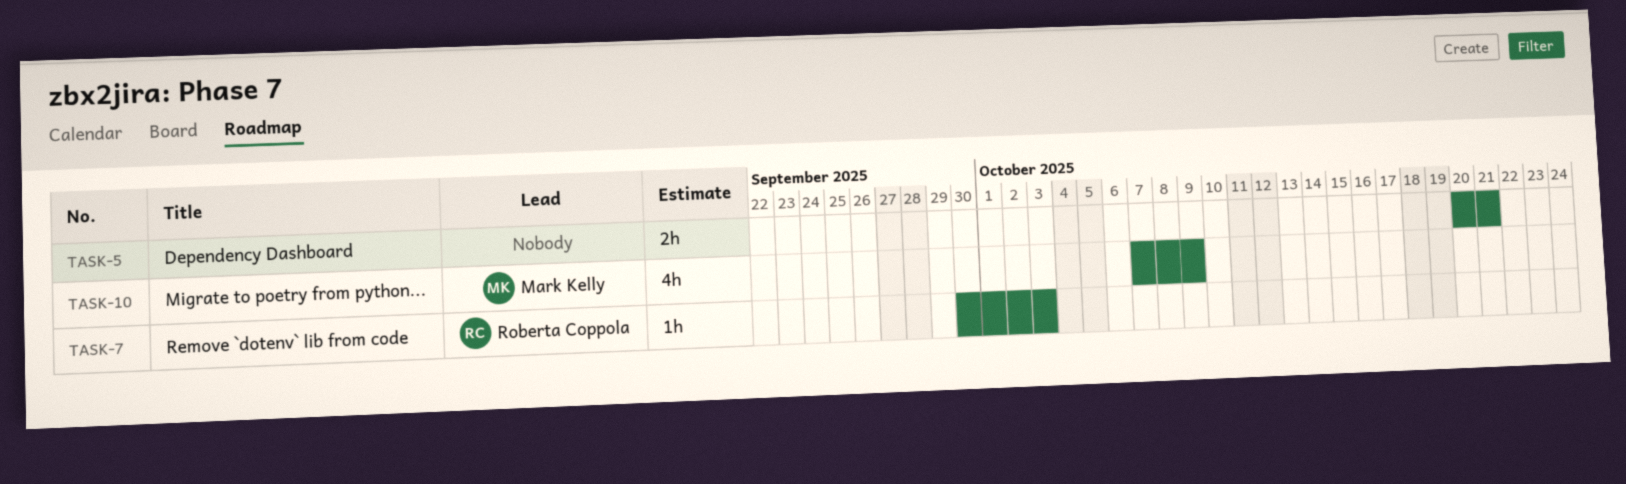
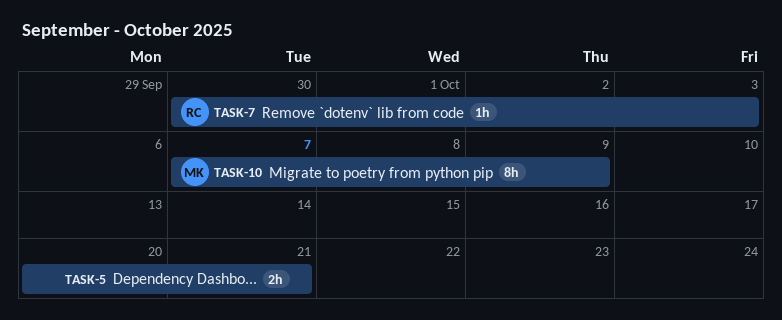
TASK-10, estimate: 4h -> 8h

